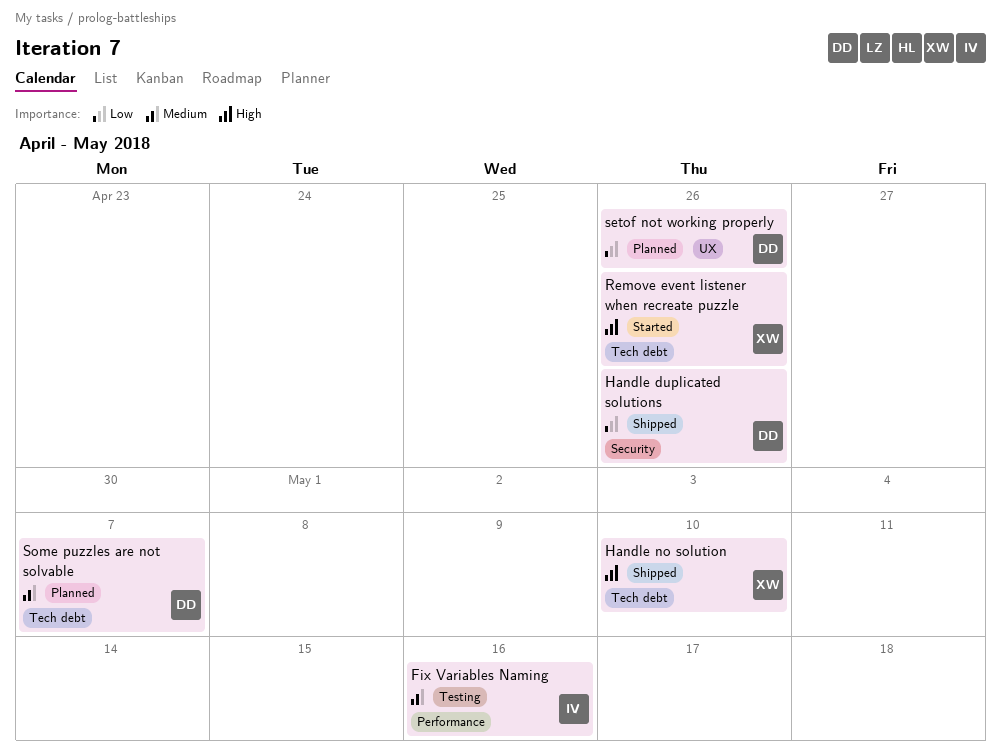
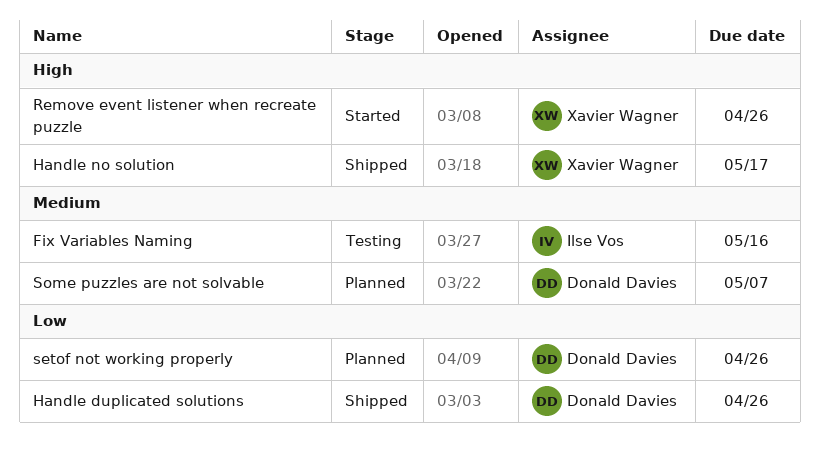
Handle no solution, due: May 10 -> May 17

